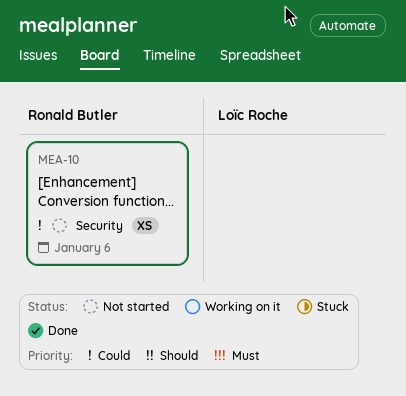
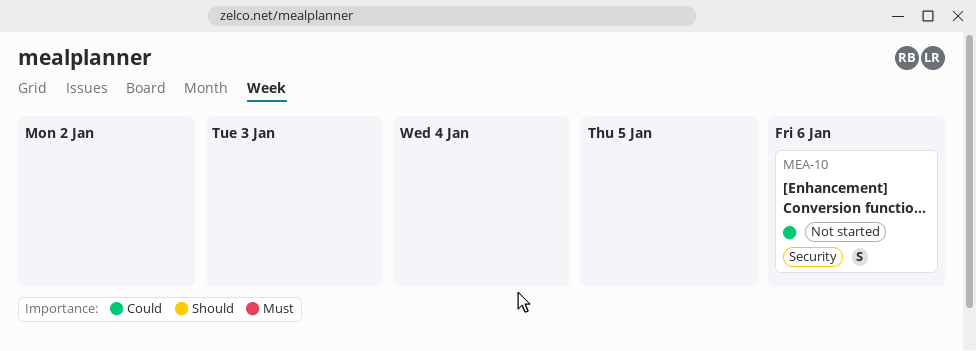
MEA-10, estimate: XS -> S

